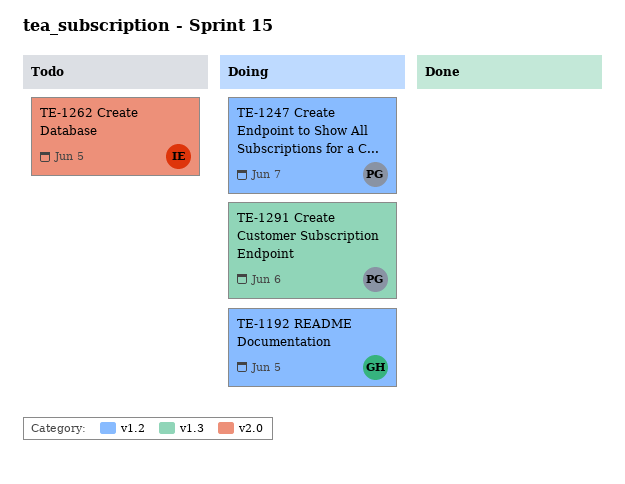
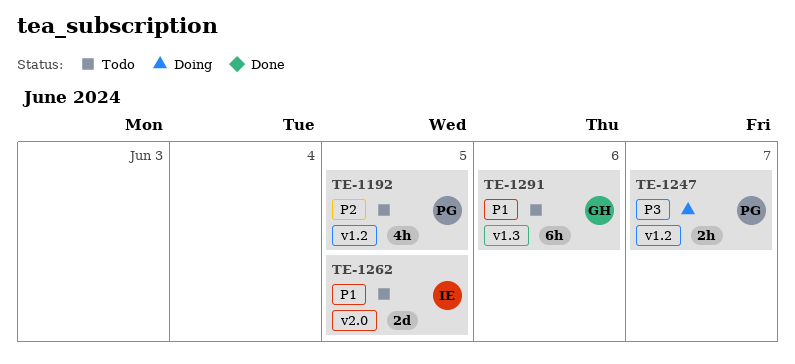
TE-1192, status: Doing -> Todo
TE-1192, owner: GH -> PG
TE-1291, status: Doing -> Todo
TE-1291, owner: PG -> GH

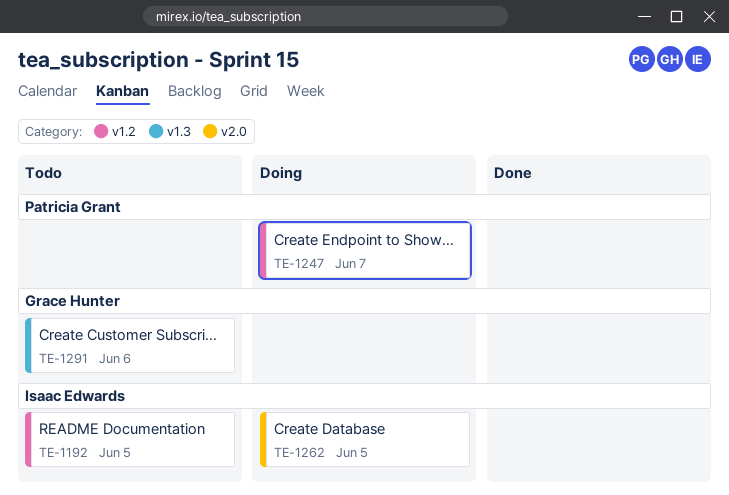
TE-1192, owner: Patricia Grant -> Isaac Edwards
TE-1262, status: Todo -> Doing

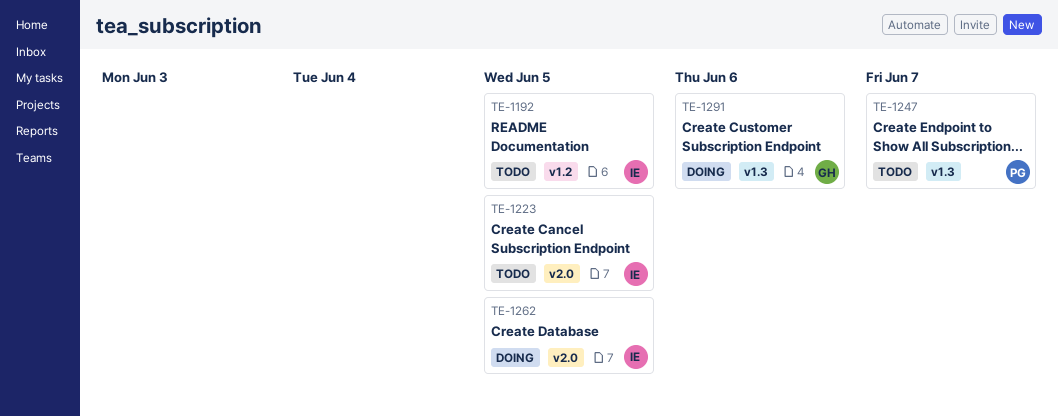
TE-1223: none -> present
TE-1247, status: Doing -> Todo
TE-1247, label: v1.2 -> v1.3
TE-1291, status: Todo -> Doing

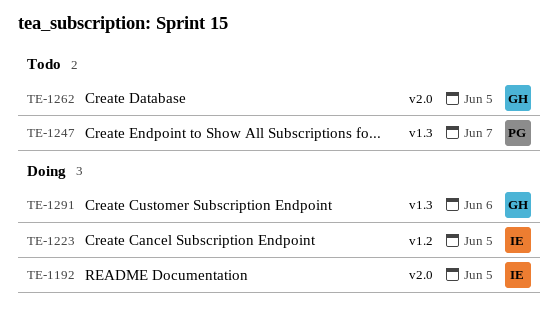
TE-1192, status: Todo -> Doing
TE-1192, label: v1.2 -> v2.0
TE-1223, status: Todo -> Doing
TE-1223, label: v2.0 -> v1.2
TE-1262, status: Doing -> Todo
TE-1262, owner: IE -> GH

